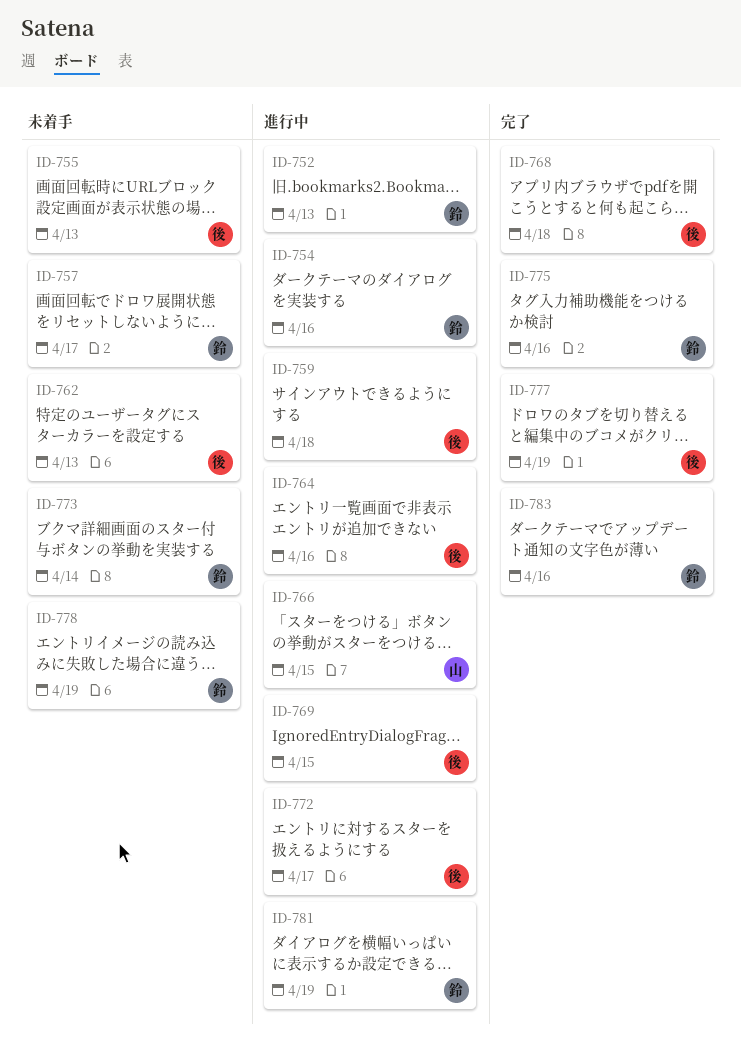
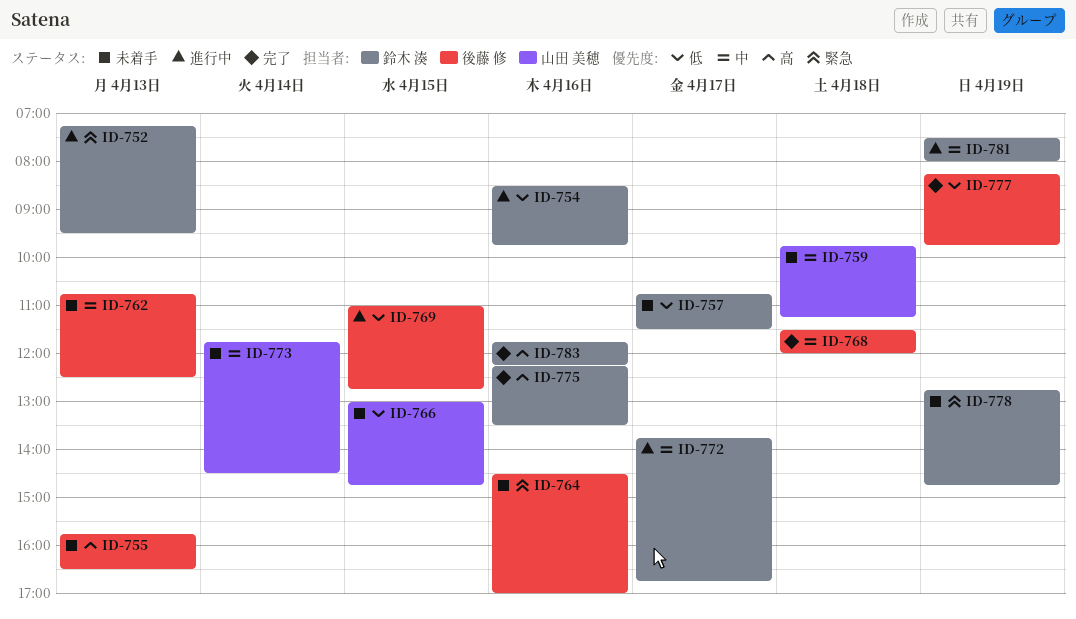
ID-759, status: 進行中 -> 未着手
ID-759, owner: 後藤 修 -> 山田 美穂
ID-764, status: 進行中 -> 未着手
ID-766, status: 進行中 -> 未着手
ID-772, owner: 後藤 修 -> 鈴木 湊
ID-773, owner: 鈴木 湊 -> 山田 美穂

